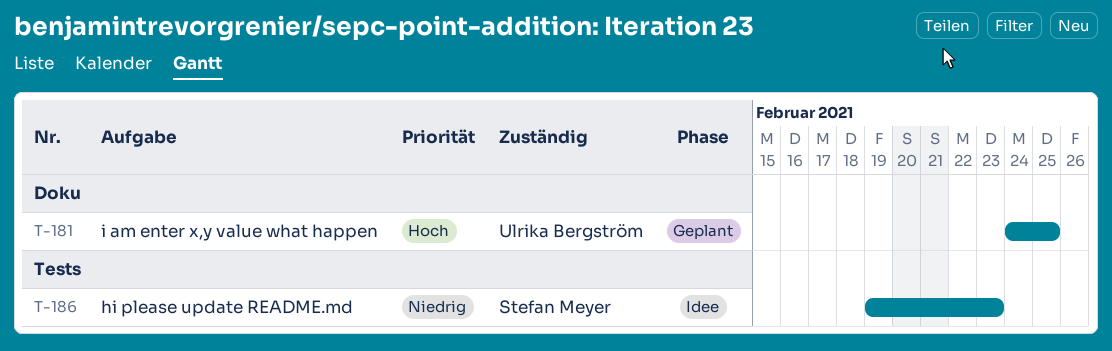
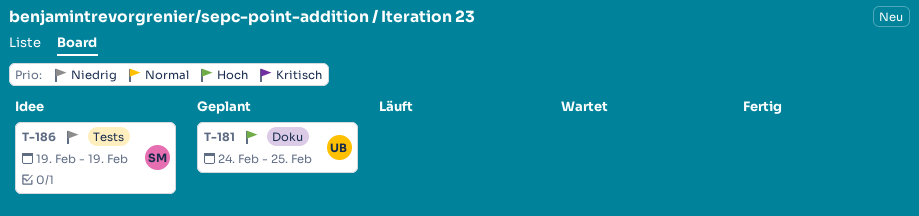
T-186, due: Feb 23 -> Feb 19

